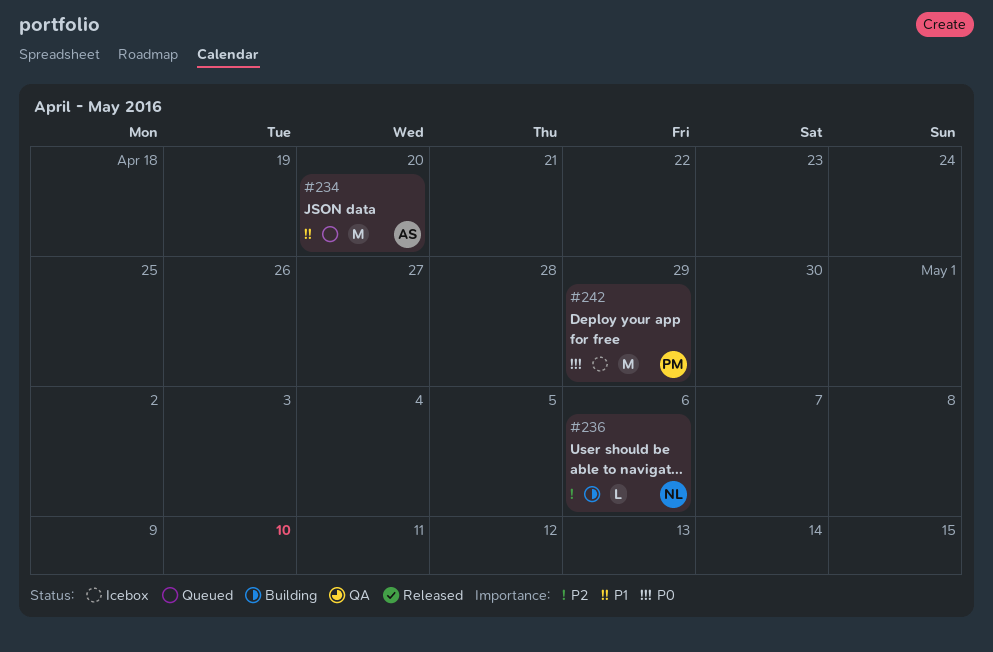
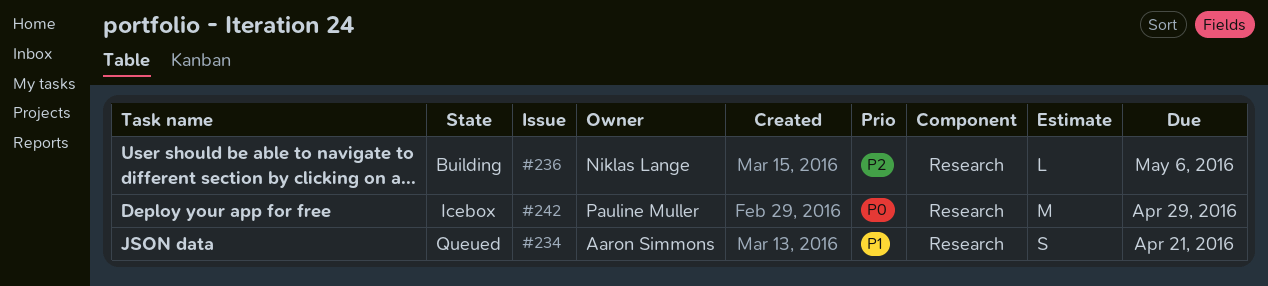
#234, estimate: M -> S
#234, due: Apr 20 -> Apr 21

